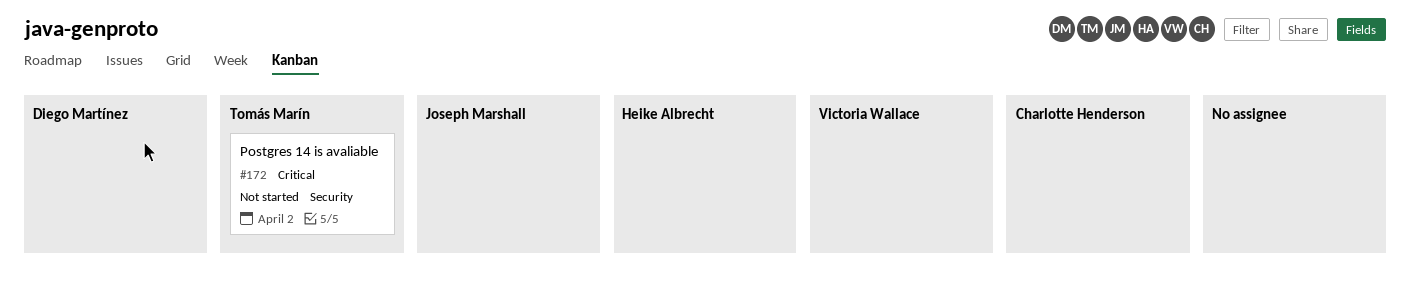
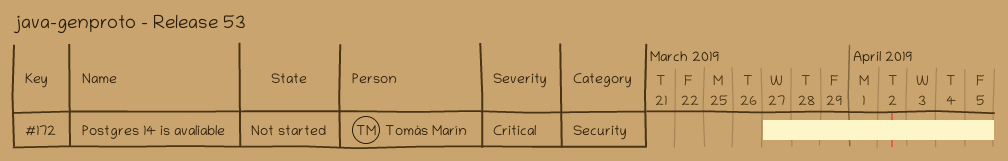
#172, due: Apr 2 -> Apr 5

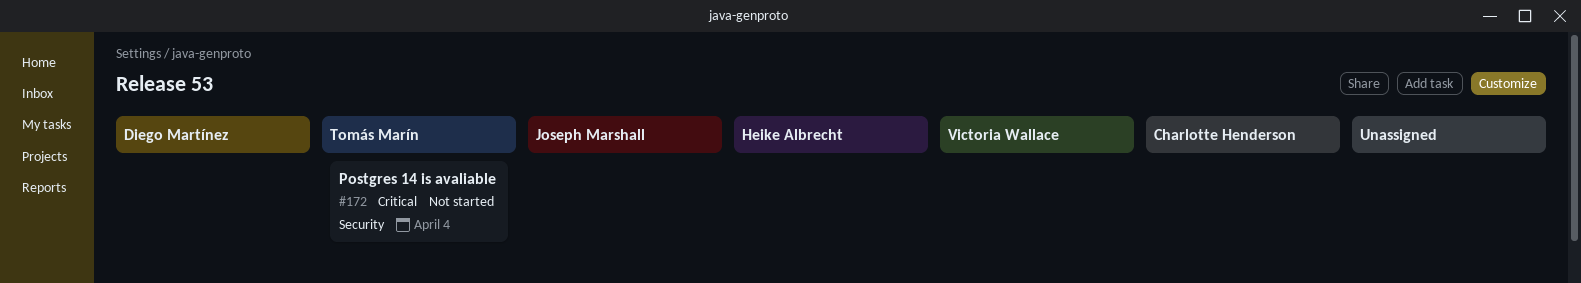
#172, due: Apr 5 -> Apr 4

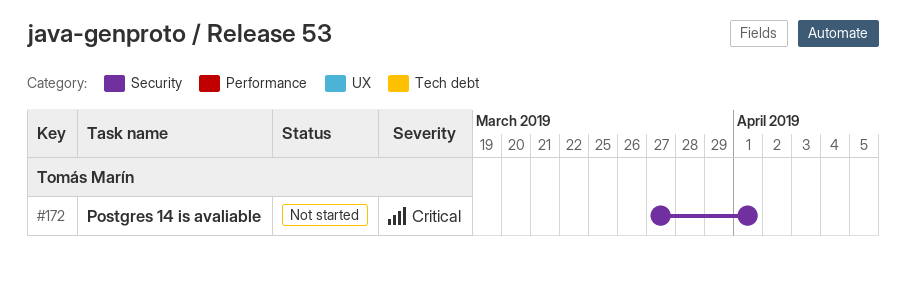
#172, due: Apr 4 -> Apr 1

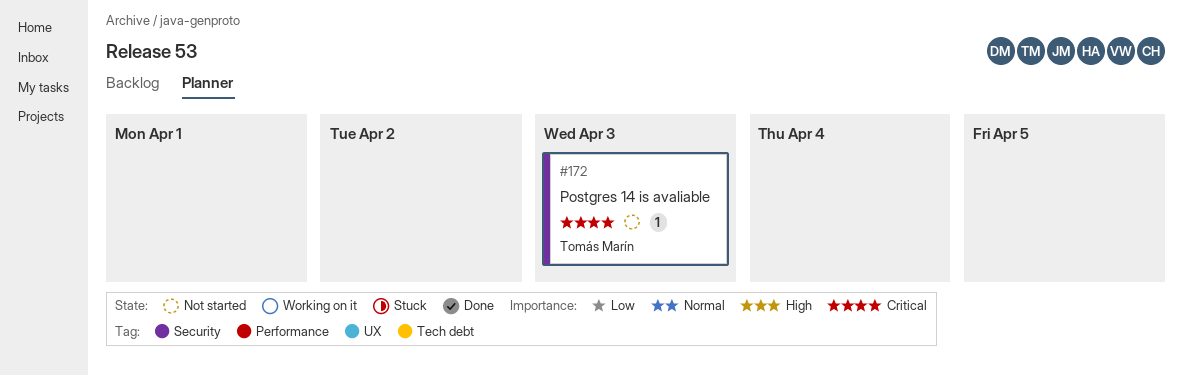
#172, due: Apr 1 -> Apr 3

